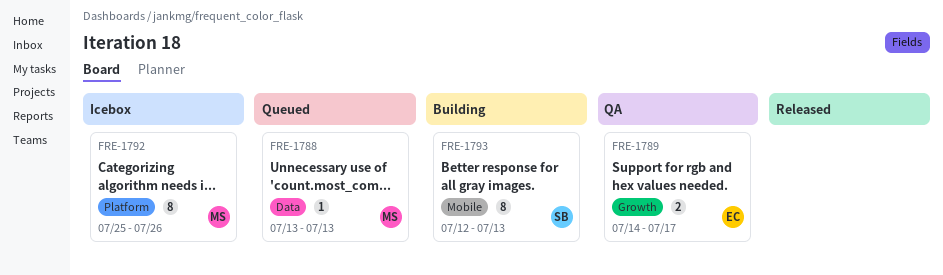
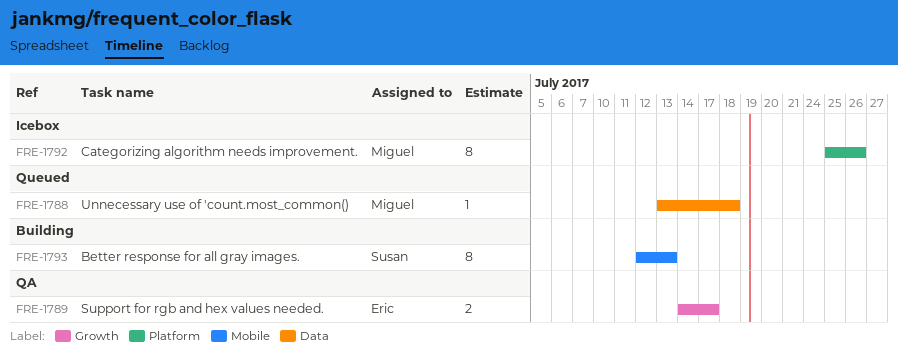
FRE-1788, due: Jul 13 -> Jul 18

